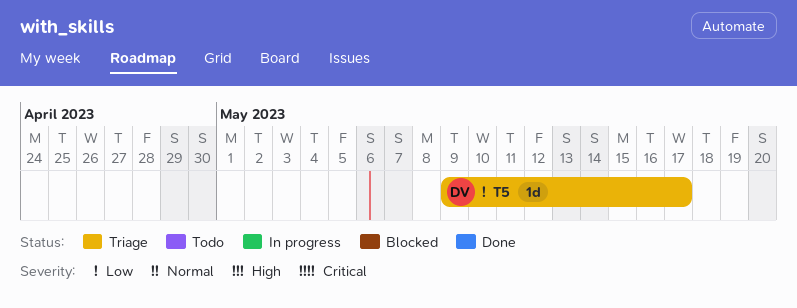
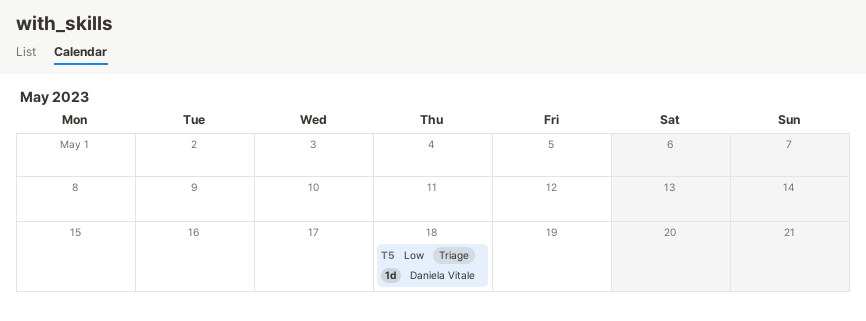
T5, due: May 17 -> May 18

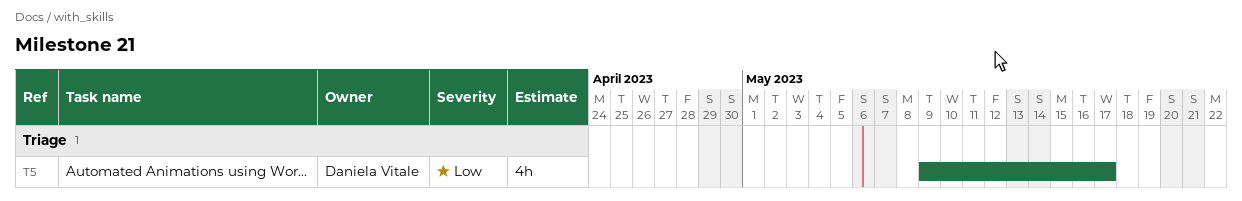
T5, estimate: 1d -> 4h
T5, due: May 18 -> May 17

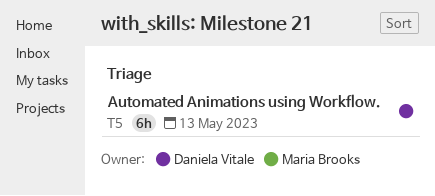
T5, estimate: 4h -> 6h
T5, due: May 17 -> May 13

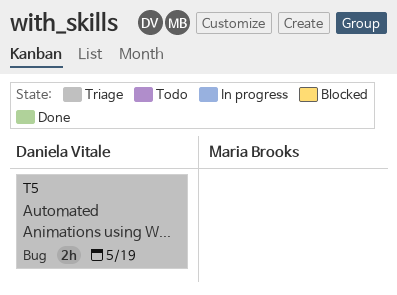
T5, estimate: 6h -> 2h
T5, due: May 13 -> May 19

